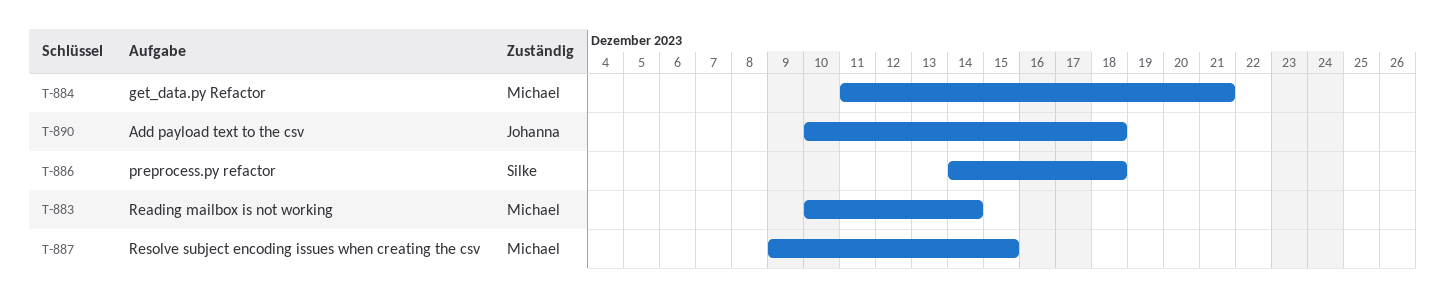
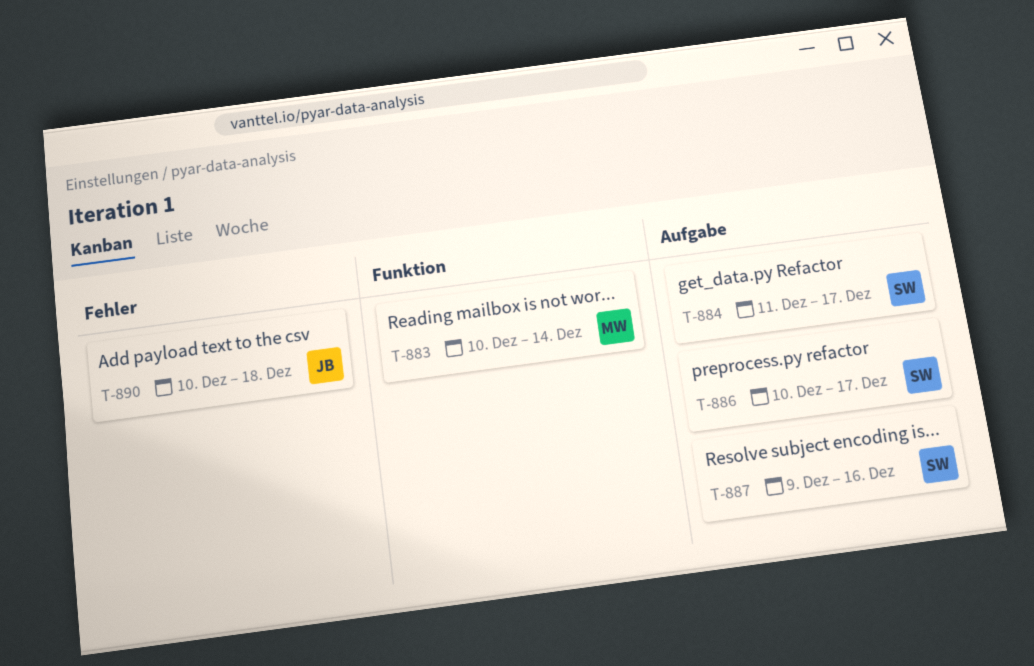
T-884, owner: Michael -> Silke
T-884, due: Dec 21 -> Dec 17
T-886, start: Dec 14 -> Dec 10
T-886, due: Dec 18 -> Dec 17
T-887, owner: Michael -> Silke
T-887, due: Dec 15 -> Dec 16

